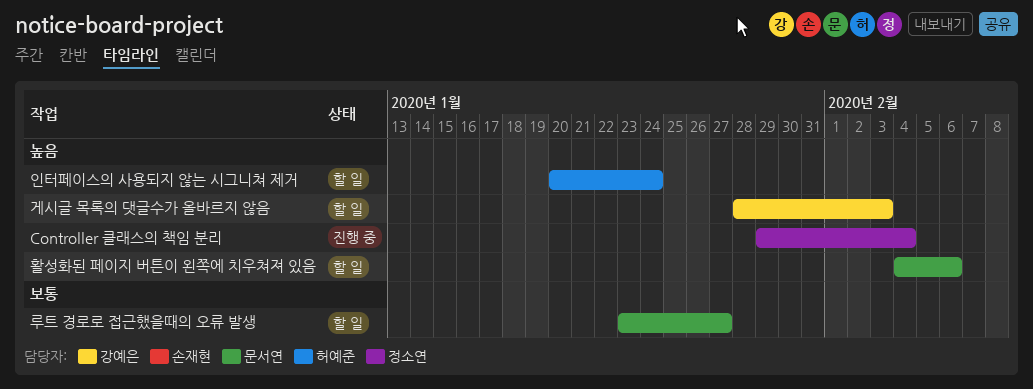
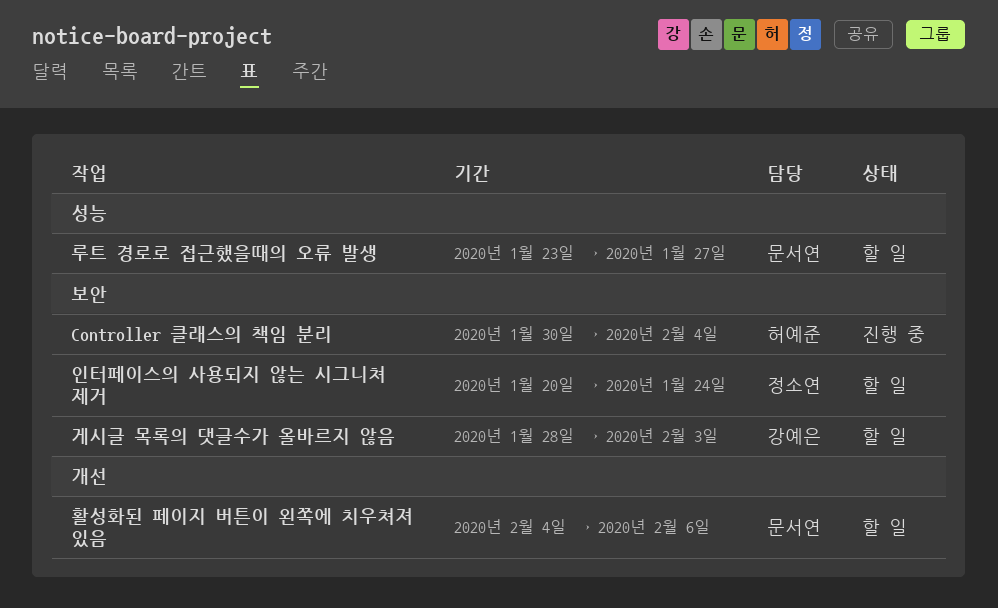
Controller 클래스의 책임 분리, owner: 정소연 -> 허예준
Controller 클래스의 책임 분리, start: Jan 29 -> Jan 30
인터페이스의 사용되지 않는 시그니쳐 제거, owner: 허예준 -> 정소연

